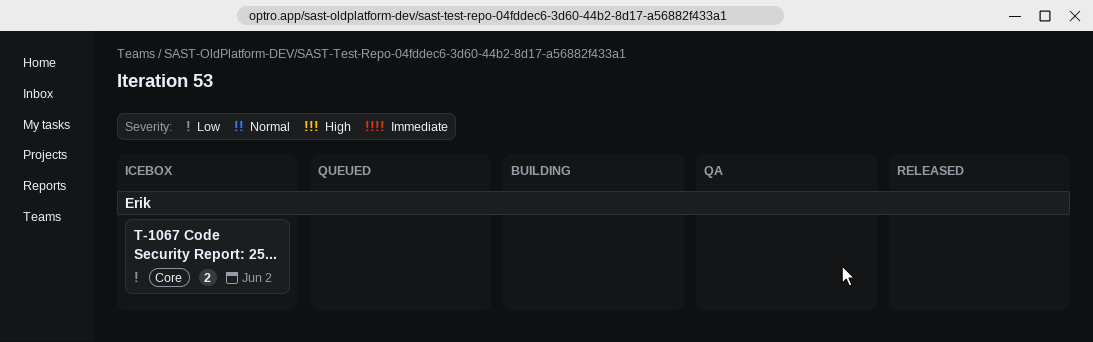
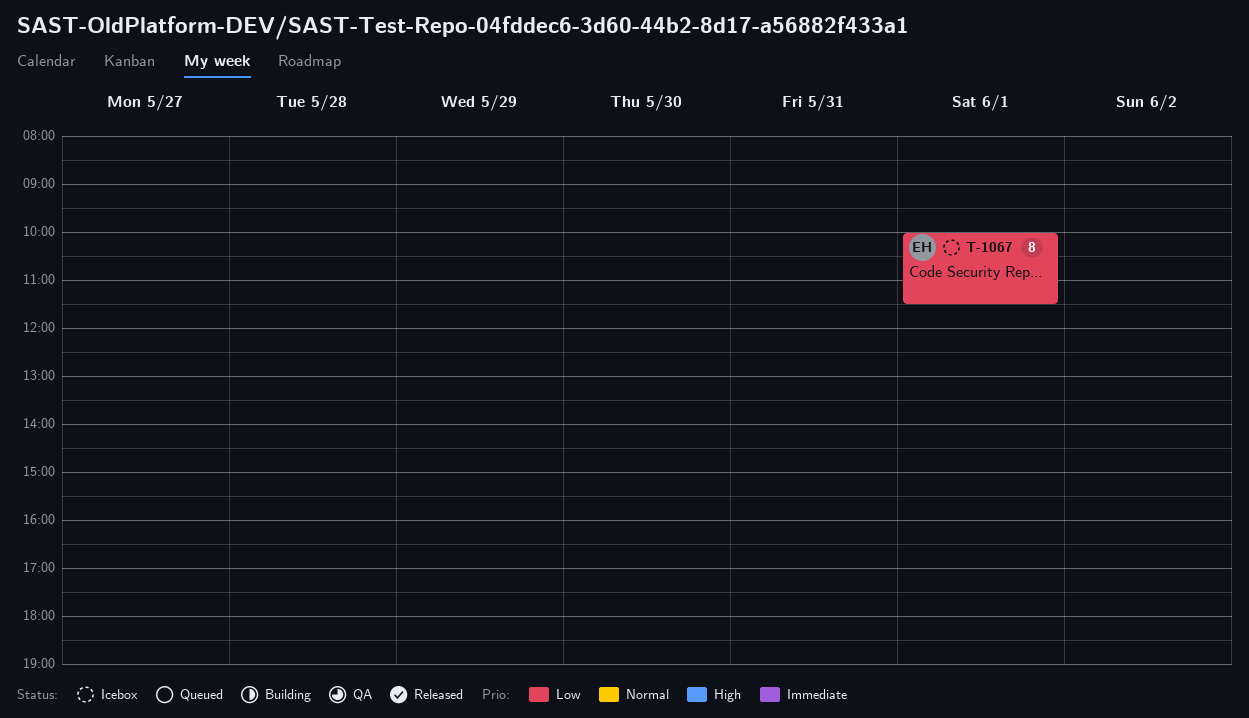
T-1067, estimate: 2 -> 8
T-1067, day: Jun 2 -> Jun 1

